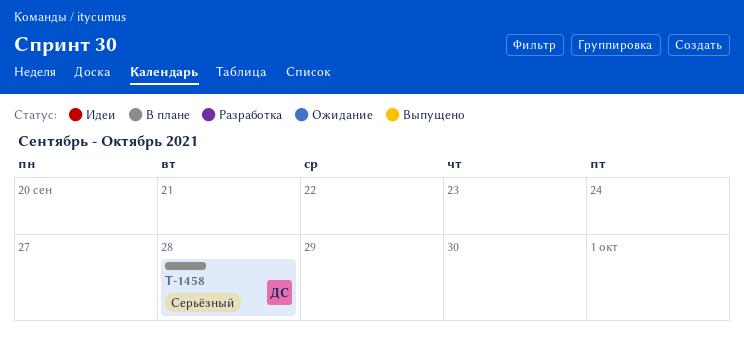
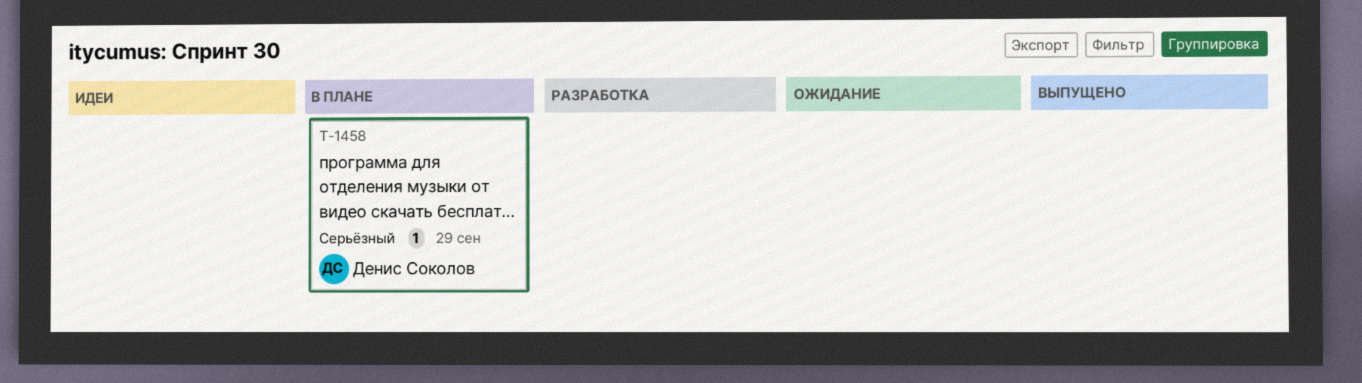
T-1458, due: Sep 28 -> Sep 29

